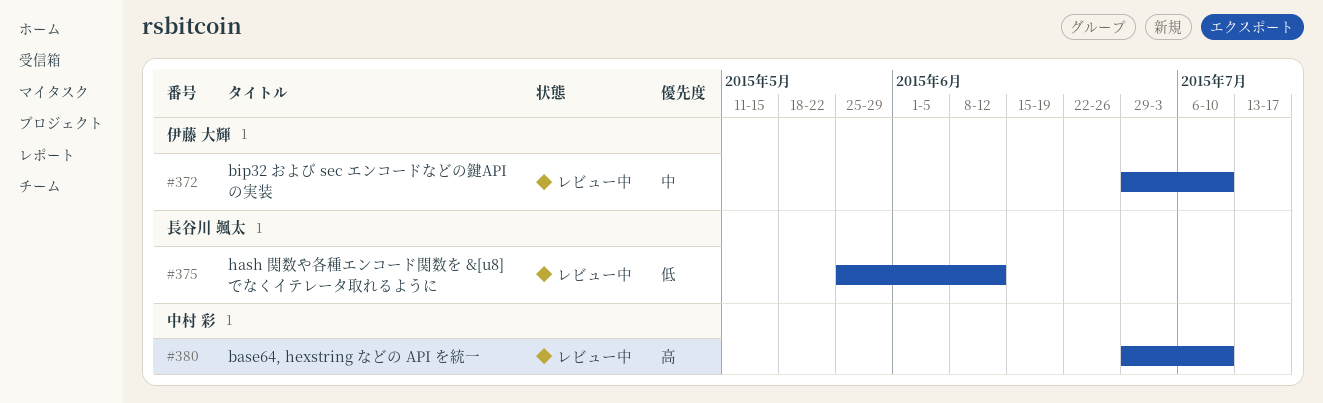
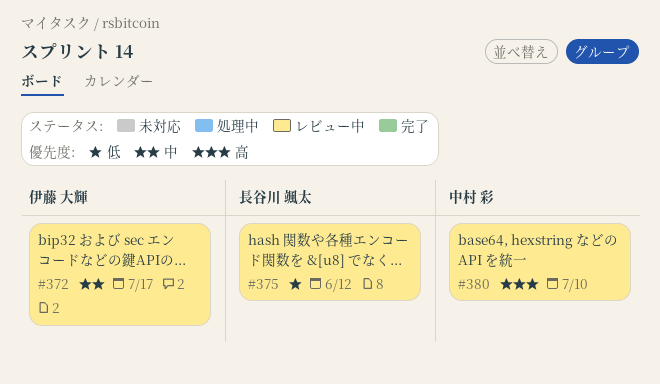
#372, due: Jul 10 -> Jul 17

